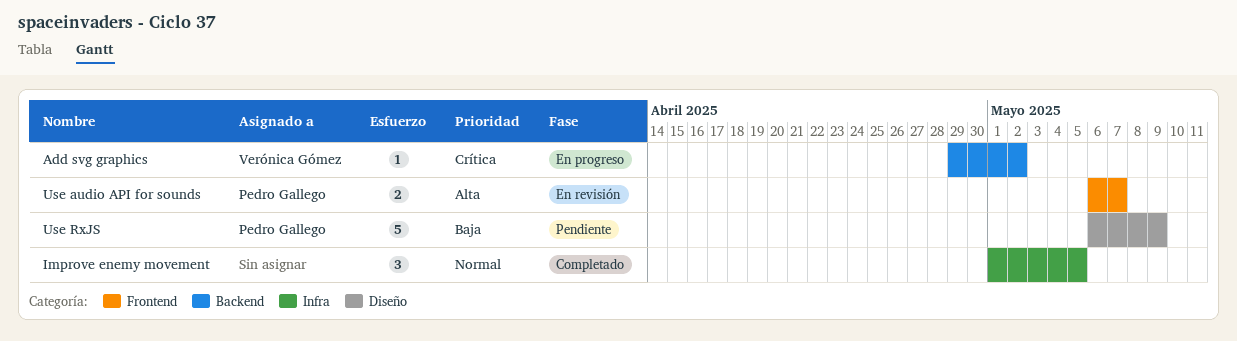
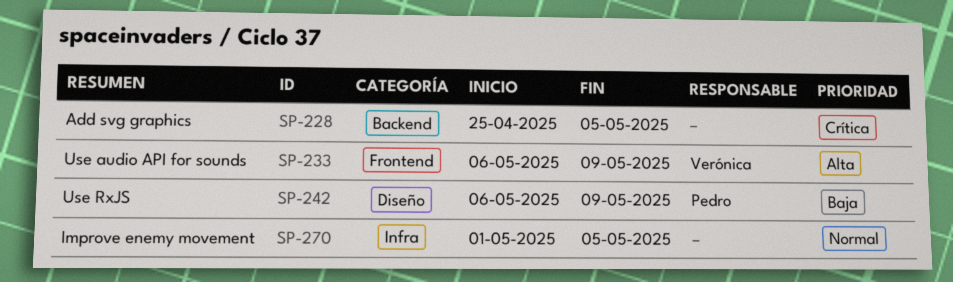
Add svg graphics, owner: Verónica Gómez -> none
Add svg graphics, start: Apr 29 -> Apr 25
Add svg graphics, due: May 2 -> May 5
Use audio API for sounds, owner: Pedro Gallego -> Verónica Gómez
Use audio API for sounds, due: May 7 -> May 9

